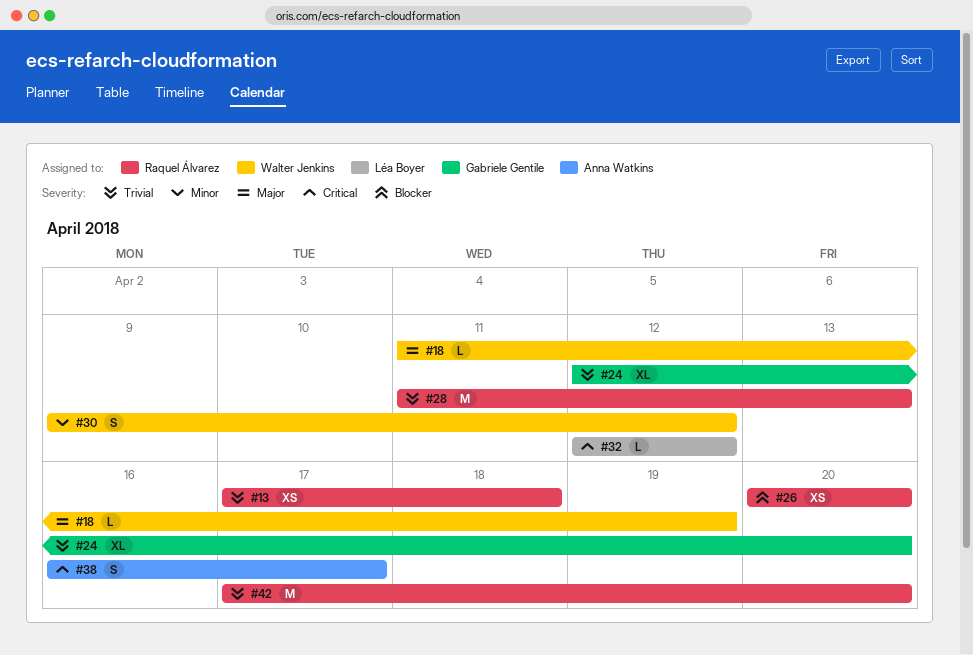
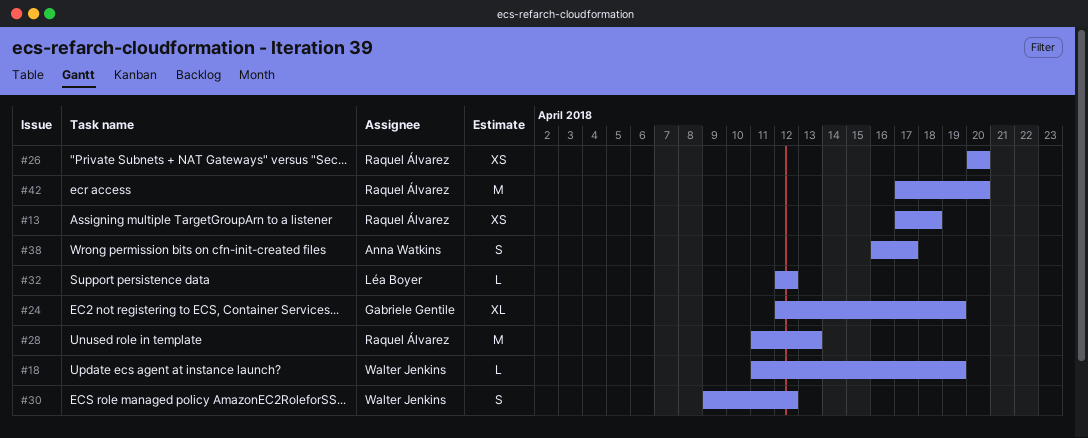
#24, due: Apr 20 -> Apr 19

